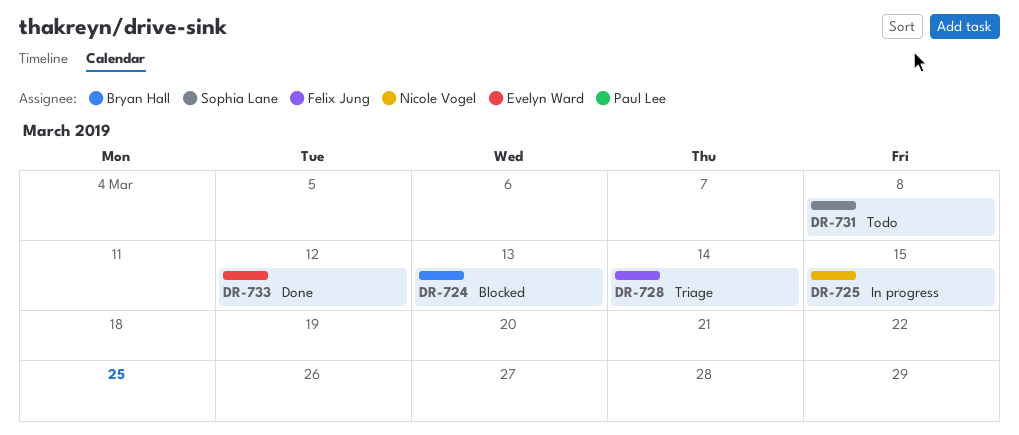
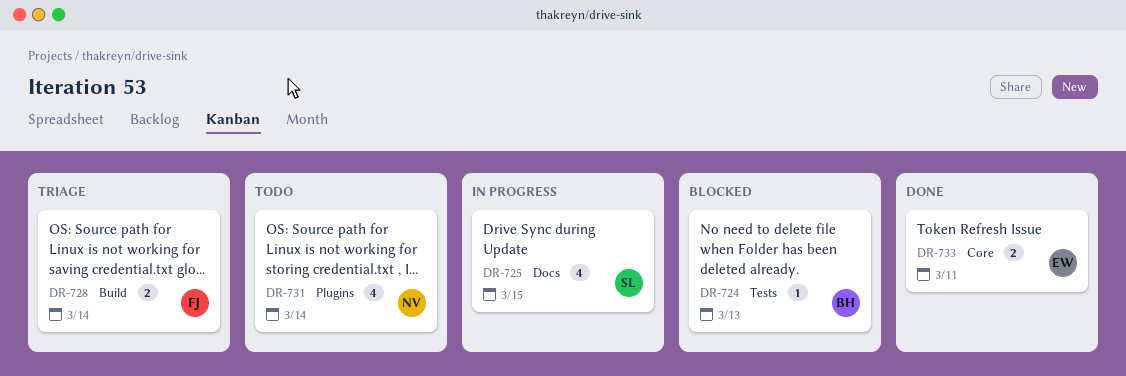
DR-725, owner: Nicole Vogel -> Sophia Lane
DR-731, owner: Sophia Lane -> Nicole Vogel
DR-731, due: Mar 8 -> Mar 14
DR-733, due: Mar 12 -> Mar 11

